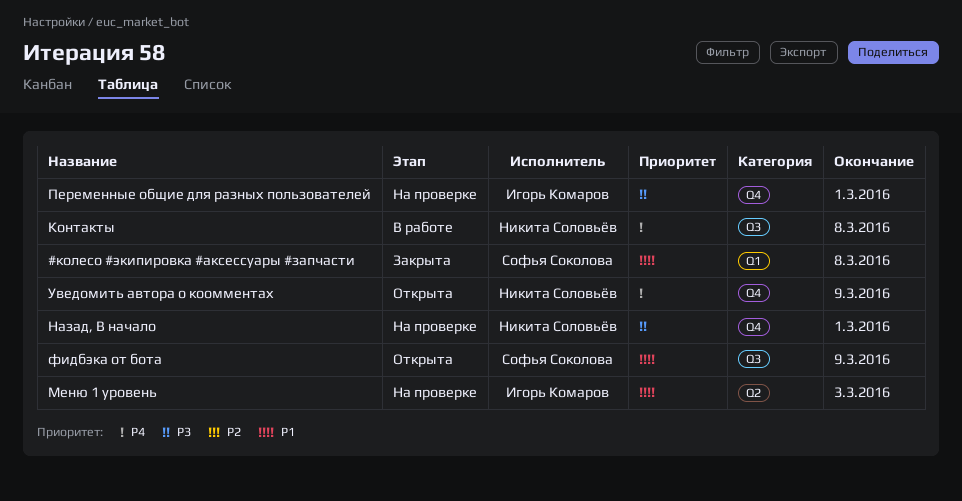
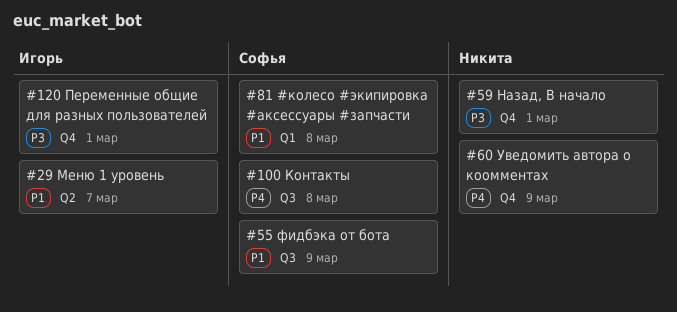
Контакты, owner: Никита Соловьёв -> Софья Соколова
Меню 1 уровень, due: Mar 3 -> Mar 7

